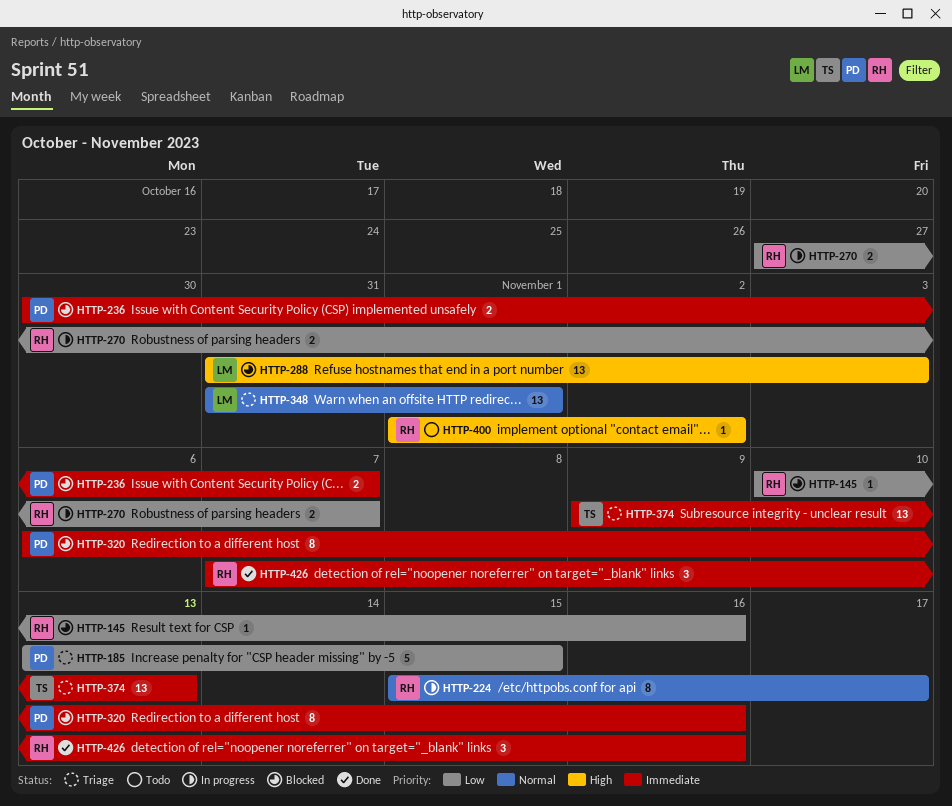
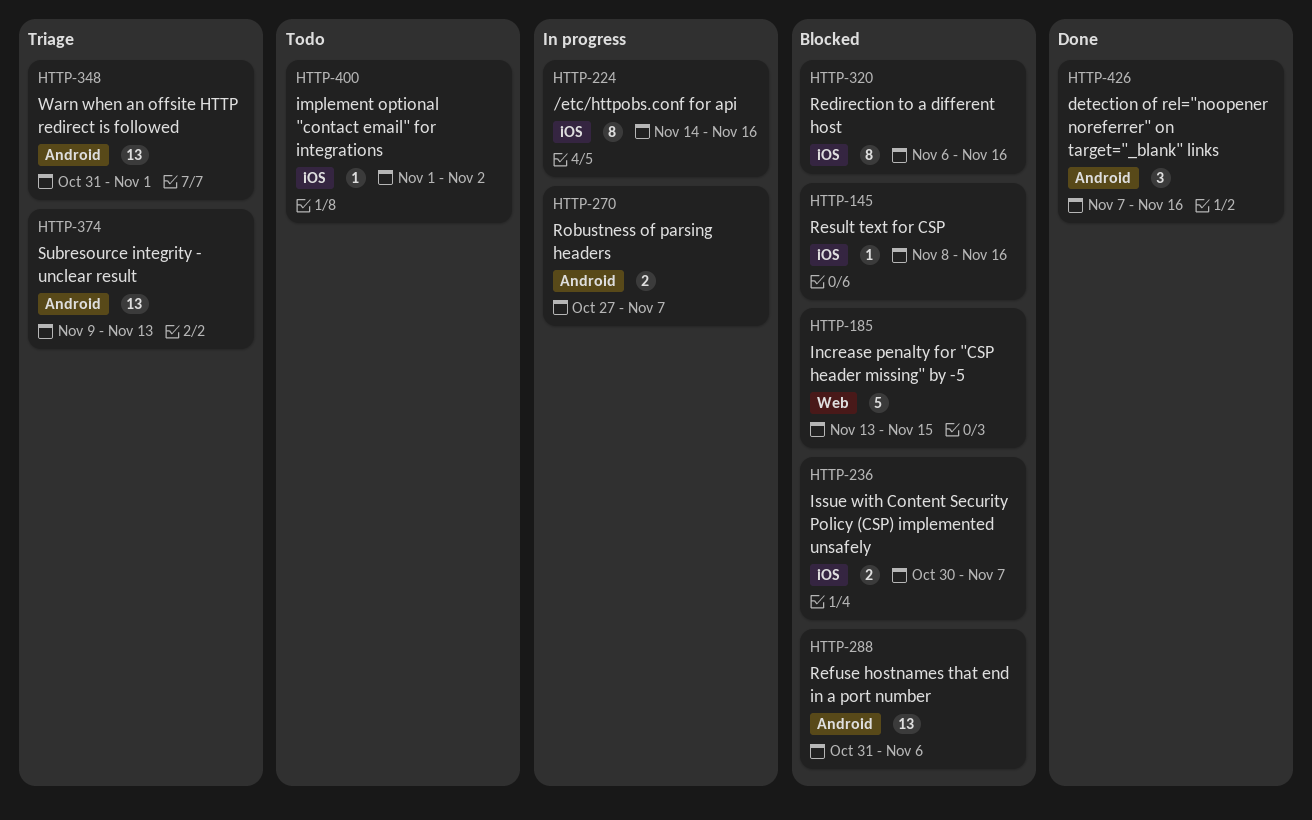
HTTP-145, start: Nov 10 -> Nov 8
HTTP-185, status: Triage -> Blocked
HTTP-224, start: Nov 15 -> Nov 14
HTTP-224, due: Nov 17 -> Nov 16
HTTP-288, due: Nov 3 -> Nov 6

